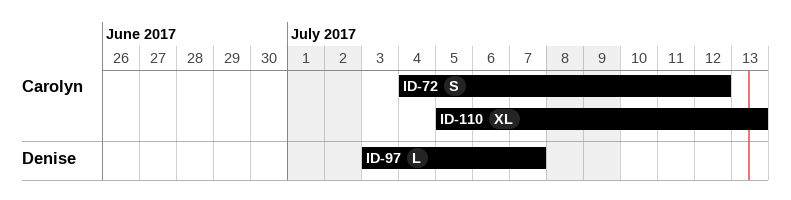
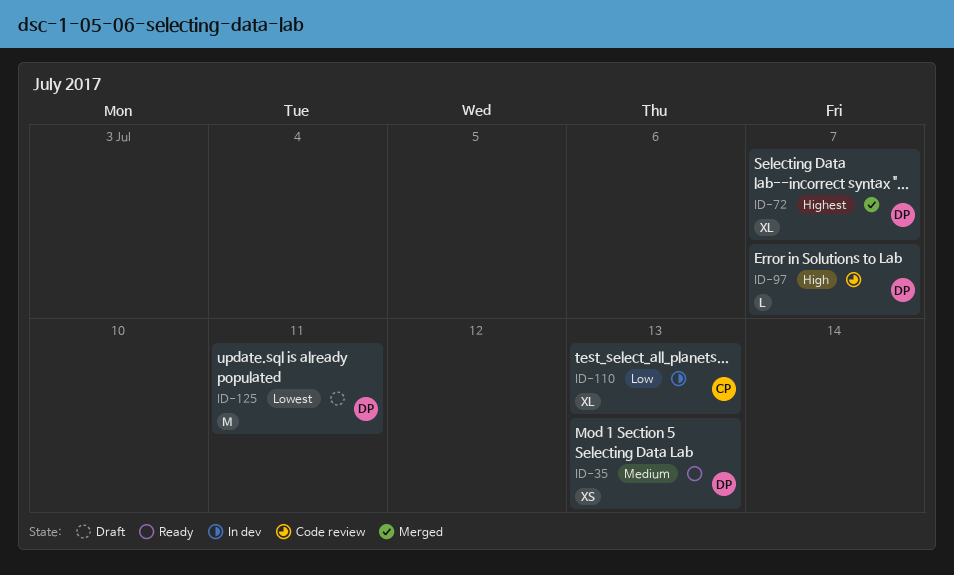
ID-35: none -> present
ID-72, owner: Carolyn -> Denise
ID-72, estimate: S -> XL
ID-72, due: Jul 12 -> Jul 7
ID-125: none -> present

